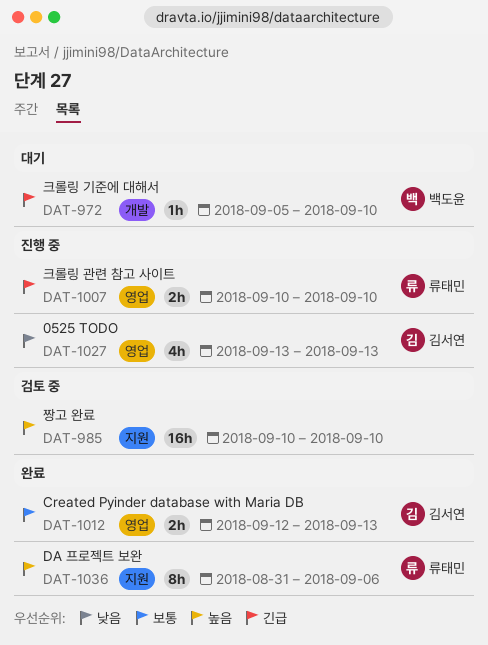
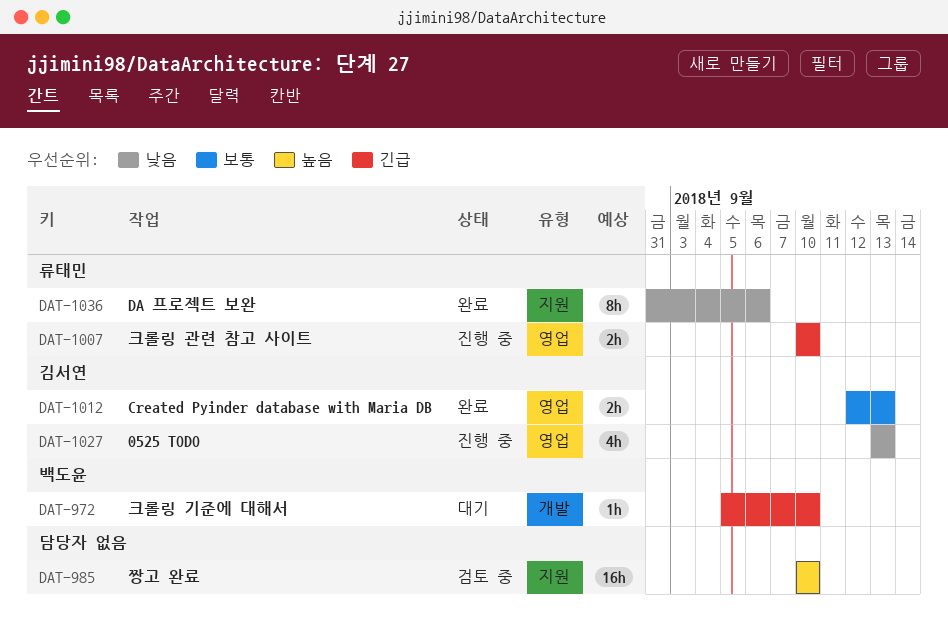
DAT-1036, priority: 높음 -> 낮음

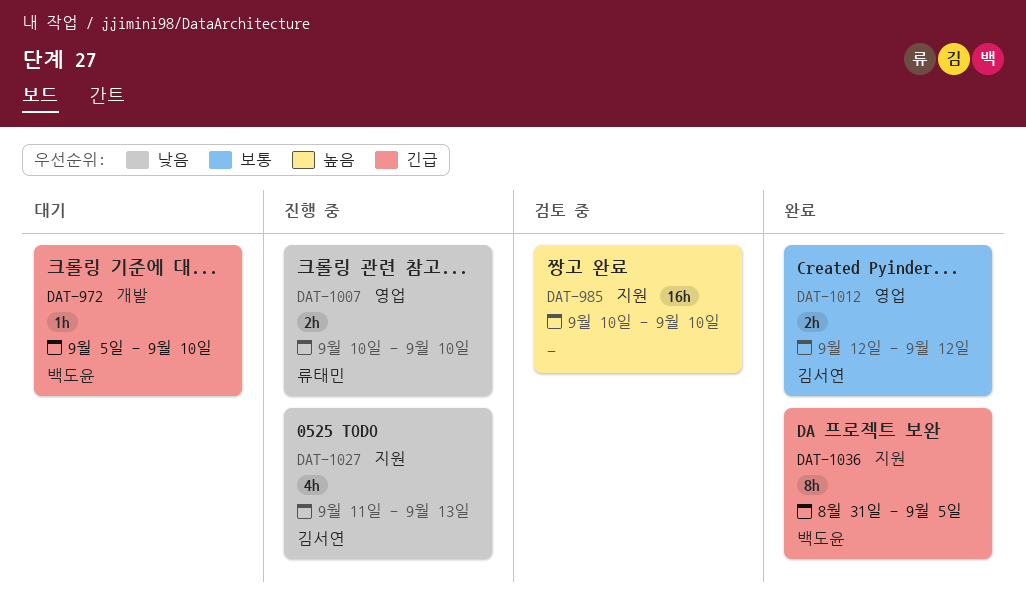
DAT-1007, priority: 긴급 -> 낮음
DAT-1012, due: Sep 13 -> Sep 12
DAT-1027, label: 영업 -> 지원
DAT-1027, start: Sep 13 -> Sep 11
DAT-1036, owner: 류태민 -> 백도윤
DAT-1036, priority: 낮음 -> 긴급
DAT-1036, due: Sep 6 -> Sep 5

